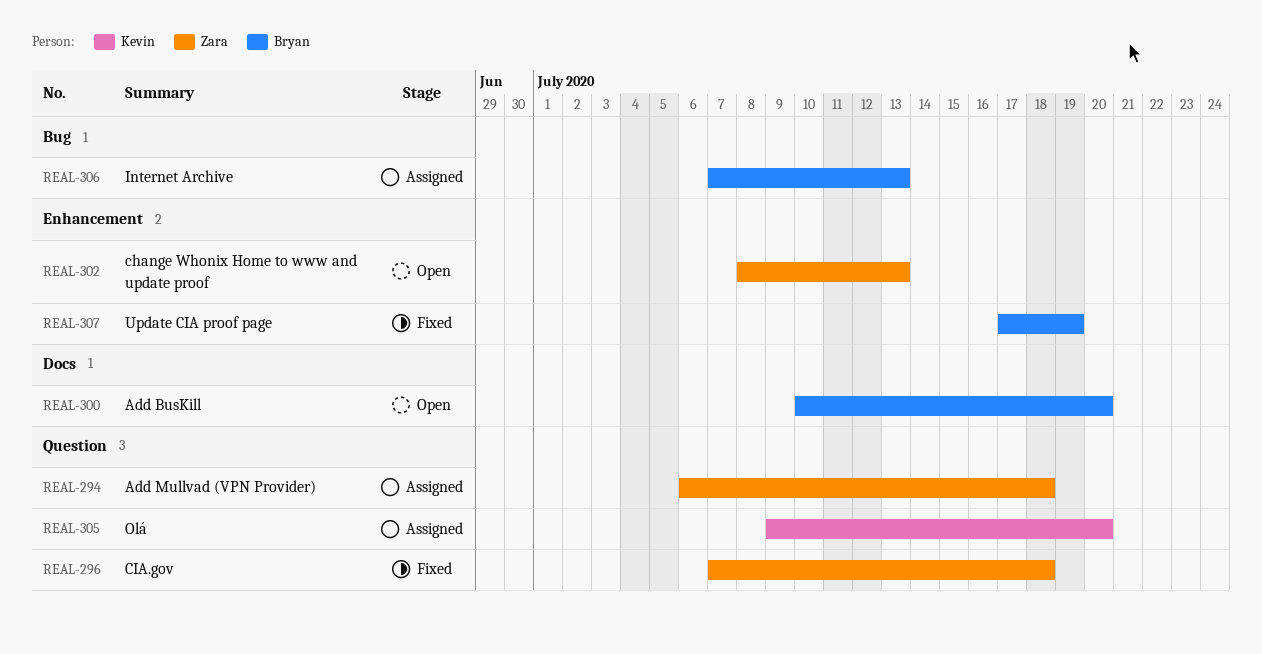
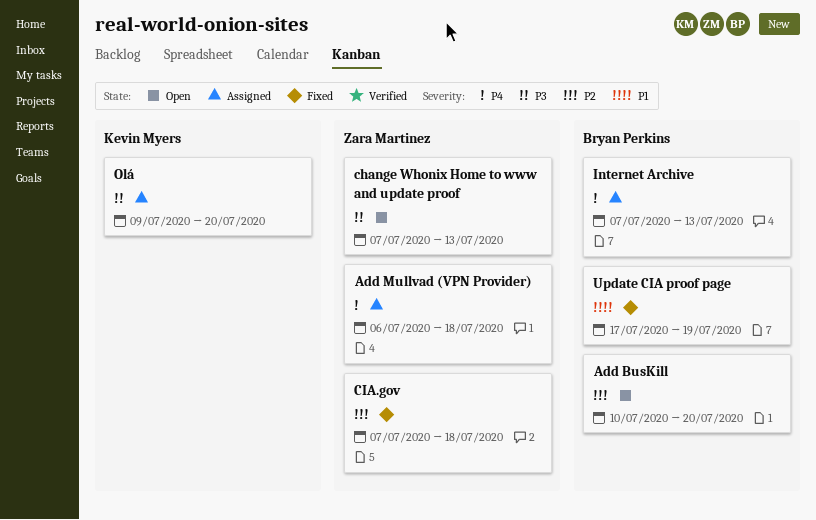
change Whonix Home to www and update proof, start: Jul 8 -> Jul 7

